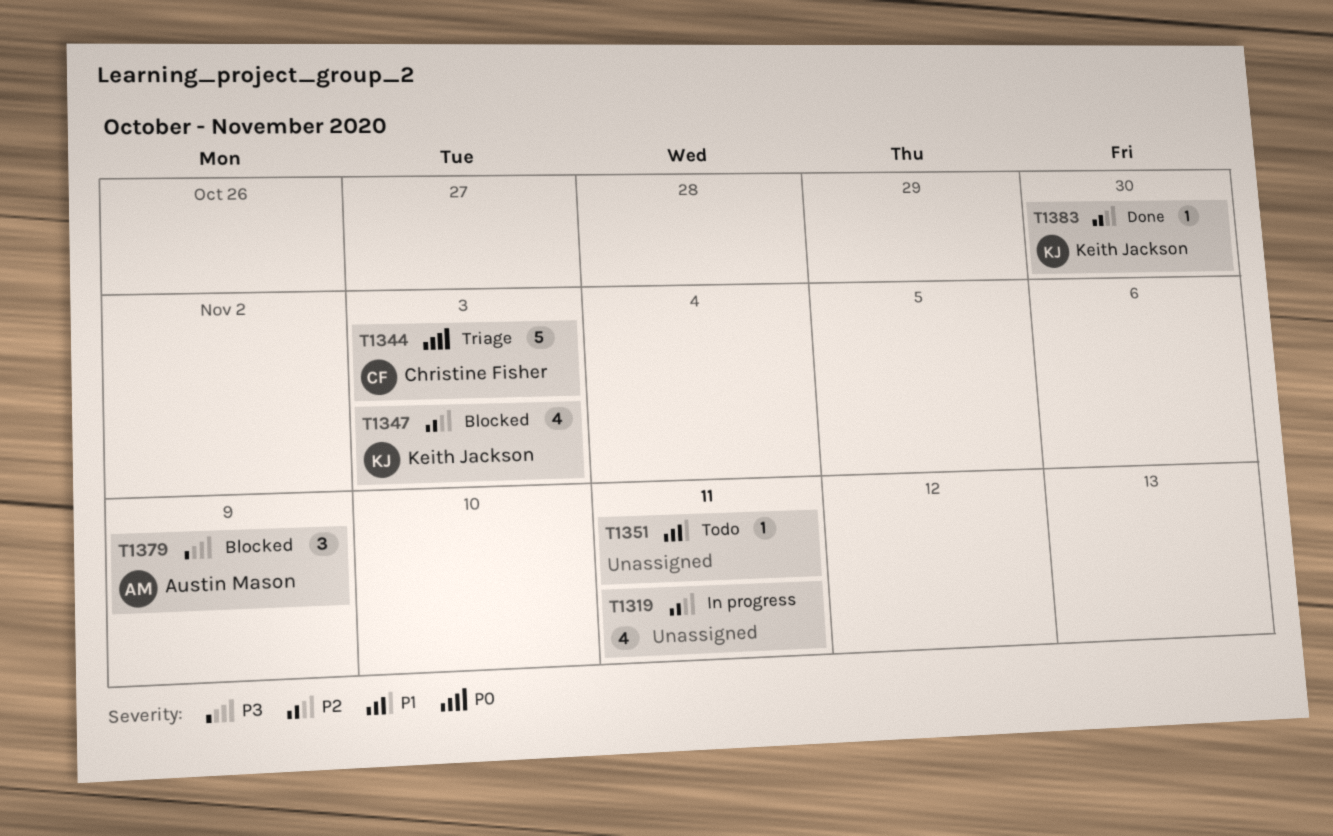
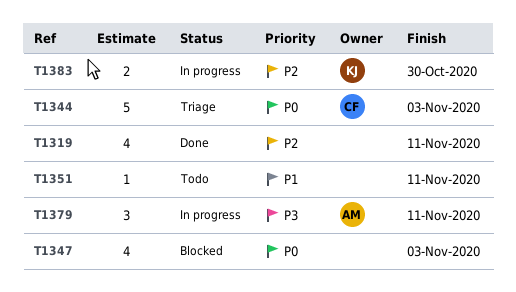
T1319, status: In progress -> Done
T1347, owner: Keith Jackson -> none
T1347, priority: P2 -> P0
T1379, status: Blocked -> In progress
T1379, due: Nov 9 -> Nov 11
T1383, status: Done -> In progress
T1383, estimate: 1 -> 2

